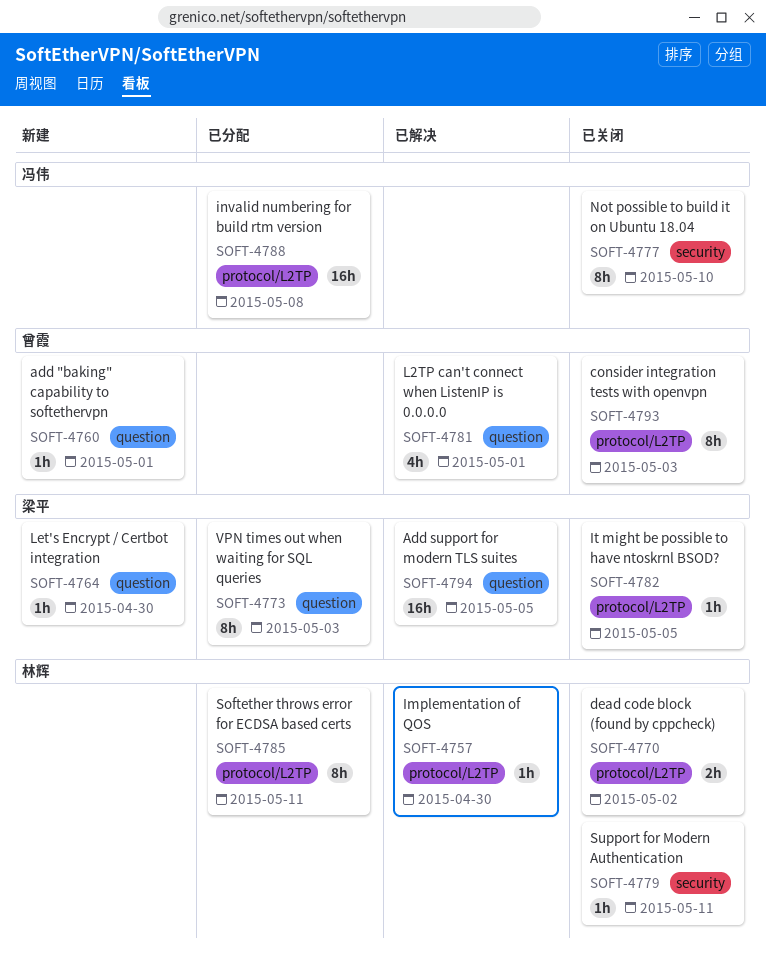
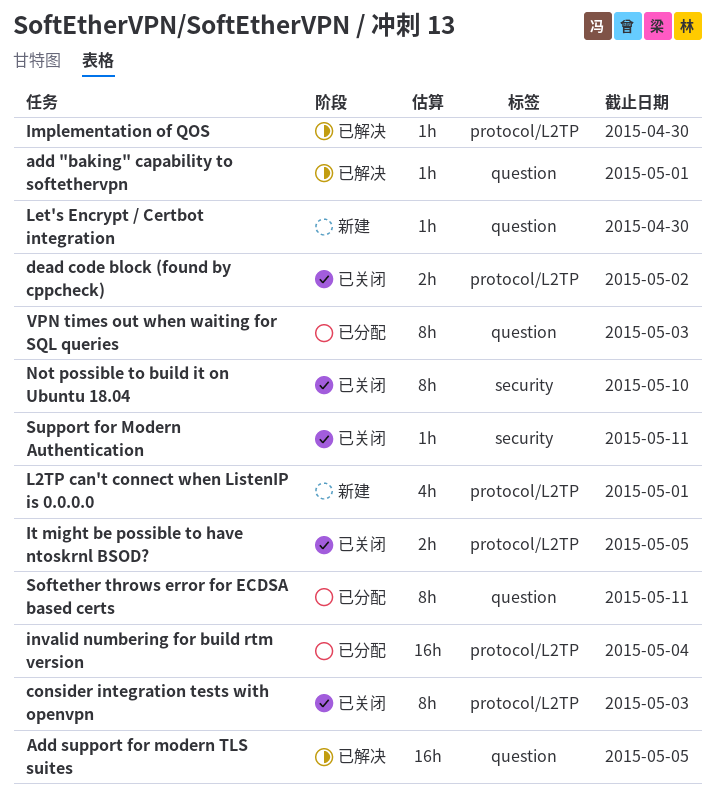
add "baking" capability to softethervpn, status: 新建 -> 已解决
invalid numbering for build rtm version, due: May 8 -> May 4
It might be possible to have ntoskrnl BSOD?, estimate: 1h -> 2h
L2TP can't connect when ListenIP is 0.0.0.0, status: 已解决 -> 新建
L2TP can't connect when ListenIP is 0.0.0.0, label: question -> protocol/L2TP
Softether throws error for ECDSA based certs, label: protocol/L2TP -> question

